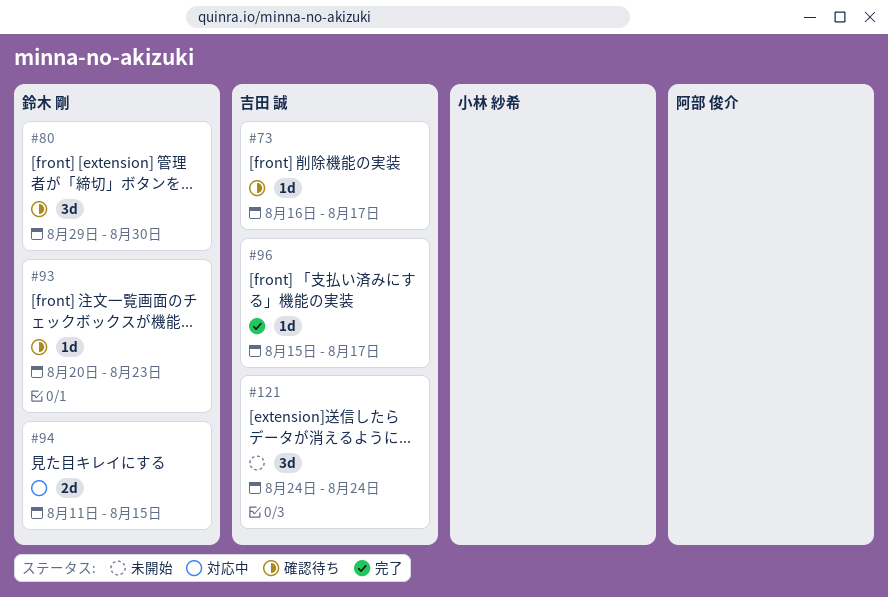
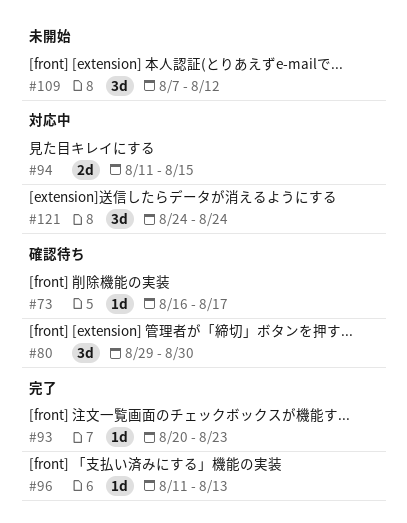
#93, status: 確認待ち -> 完了
#96, start: Aug 15 -> Aug 11
#96, due: Aug 17 -> Aug 13
#109: none -> present
#121, status: 未開始 -> 対応中

